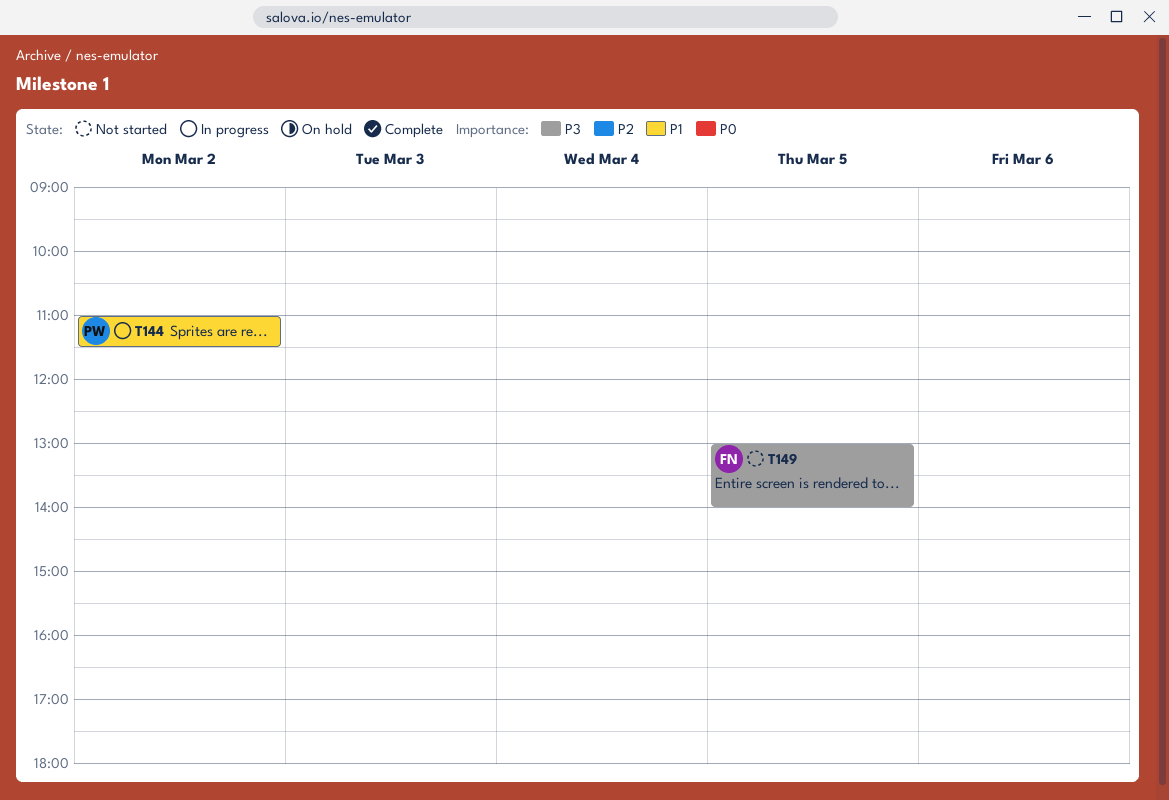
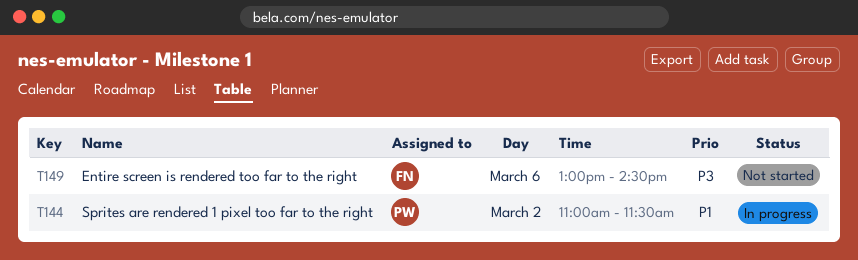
T149, day: Mar 5 -> Mar 6
T149, ends: 14:00 -> 14:30

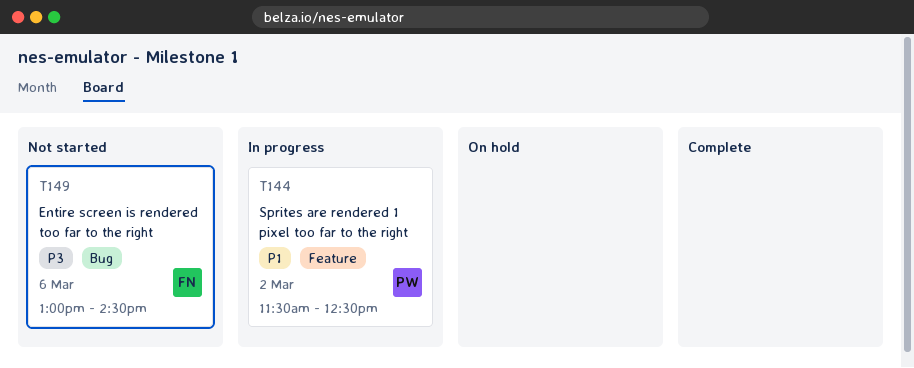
T144, begins: 11:00 -> 11:30
T144, ends: 11:30 -> 12:30

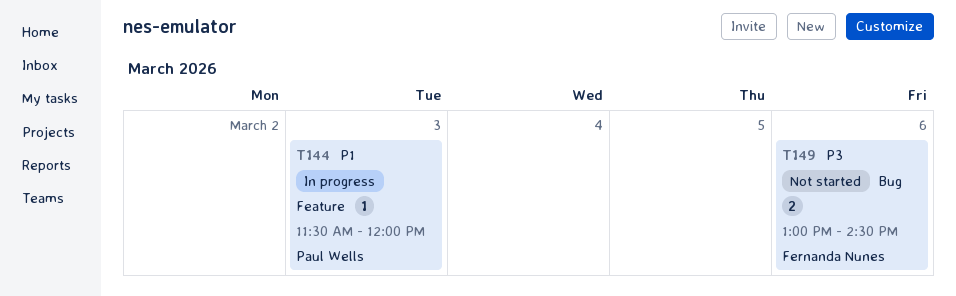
T144, day: Mar 2 -> Mar 3
T144, ends: 12:30 -> 12:00

